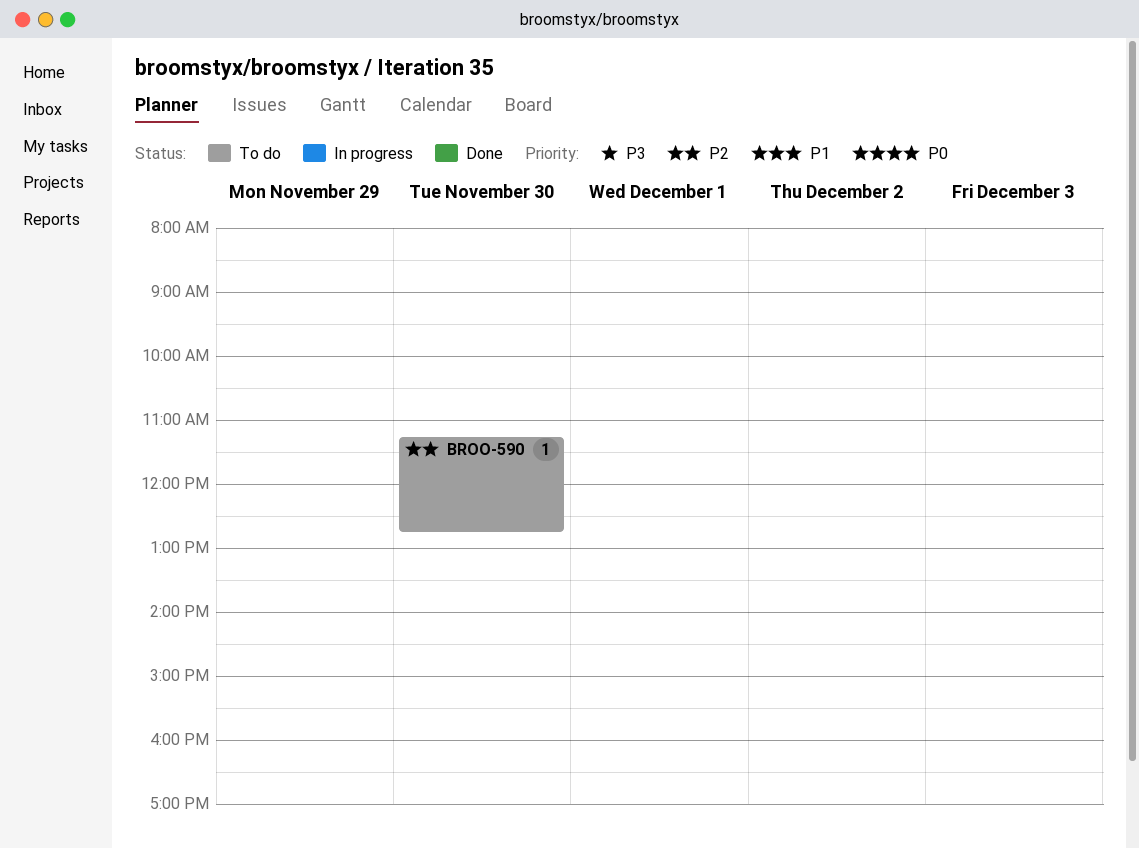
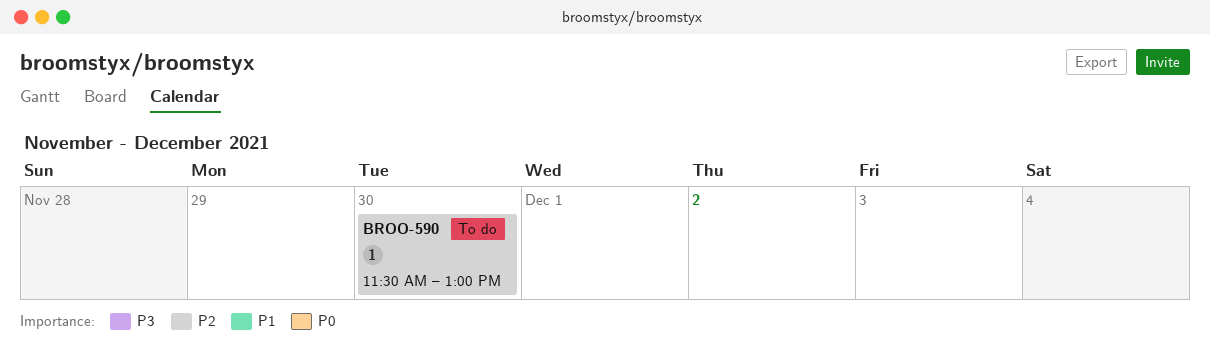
BROO-590, begins: 11:15 -> 11:30
BROO-590, ends: 12:45 -> 13:00

